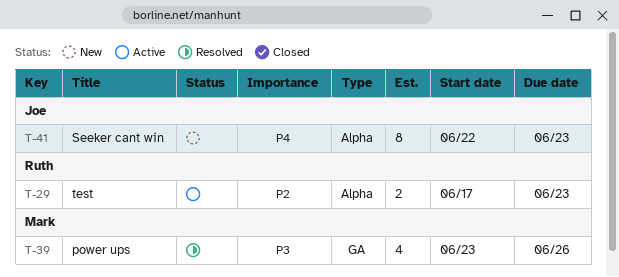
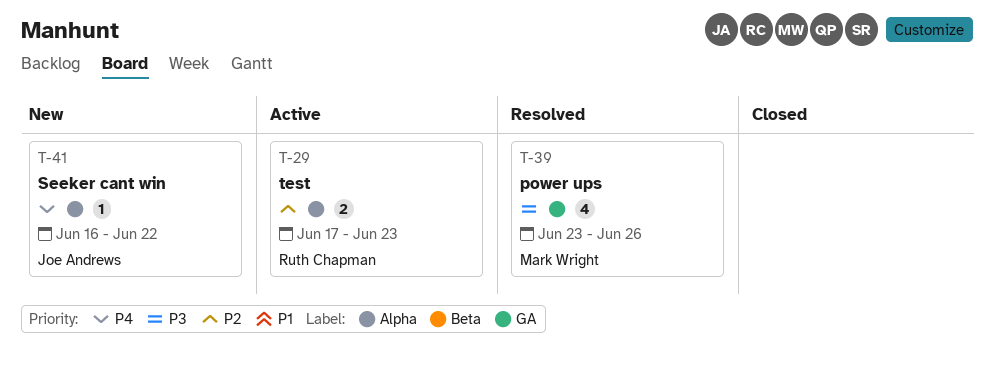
T-41, estimate: 8 -> 1
T-41, start: Jun 22 -> Jun 16
T-41, due: Jun 23 -> Jun 22

